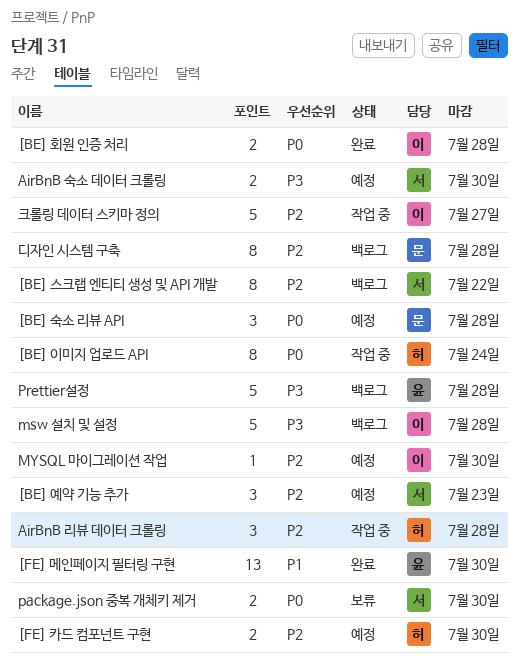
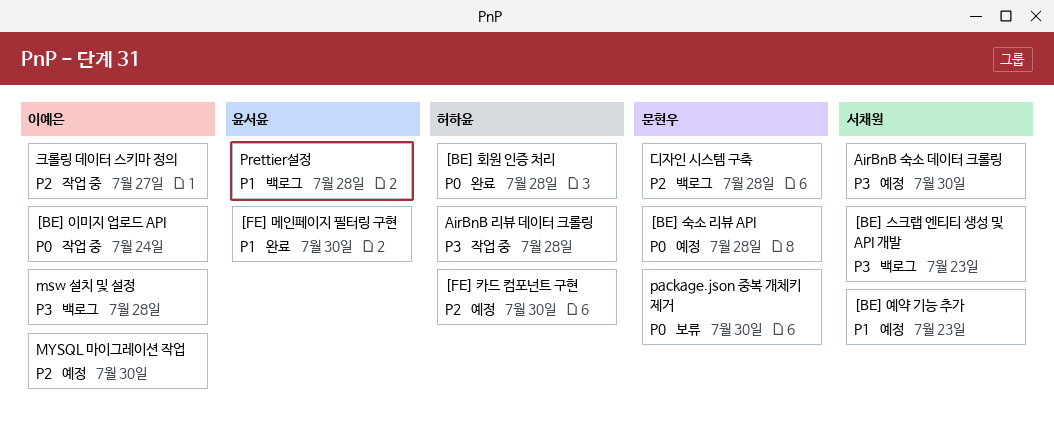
[BE] 스크랩 엔티티 생성 및 API 개발, priority: P2 -> P3
[BE] 스크랩 엔티티 생성 및 API 개발, due: Jul 22 -> Jul 23
[BE] 예약 기능 추가, priority: P2 -> P1
[BE] 이미지 업로드 API, owner: 허하윤 -> 이예은
[BE] 회원 인증 처리, owner: 이예은 -> 허하윤
AirBnB 리뷰 데이터 크롤링, priority: P2 -> P3
package.json 중복 개체키 제거, owner: 서채원 -> 문현우
Prettier설정, priority: P3 -> P1

